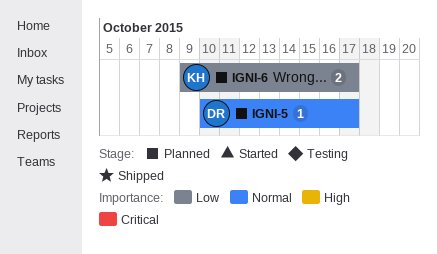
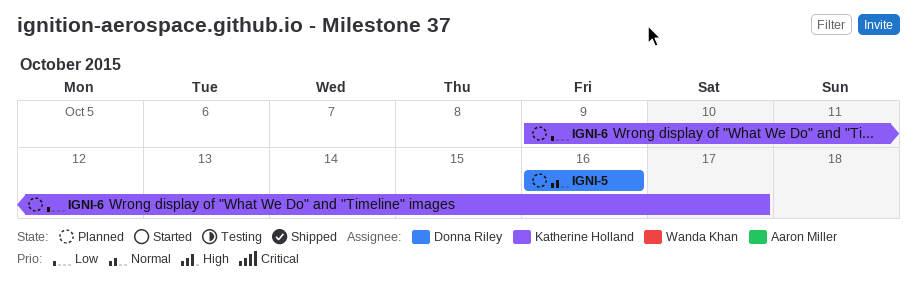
IGNI-5, start: Oct 10 -> Oct 16
IGNI-5, due: Oct 17 -> Oct 16

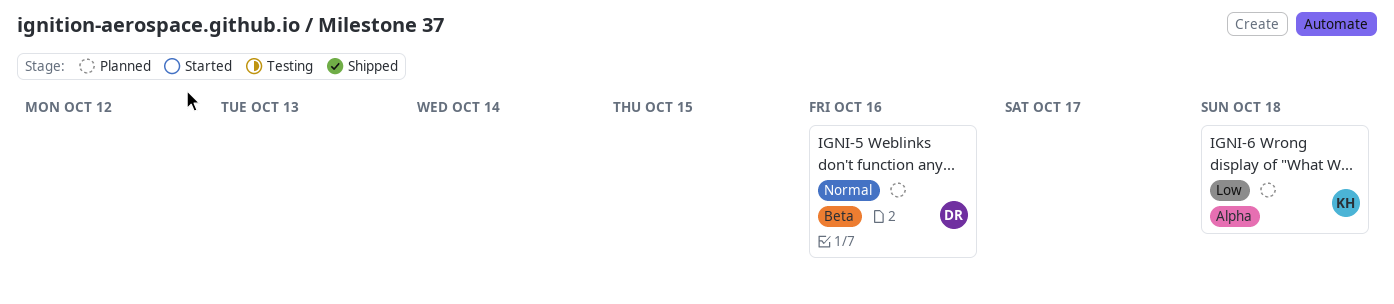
IGNI-6, due: Oct 17 -> Oct 18

